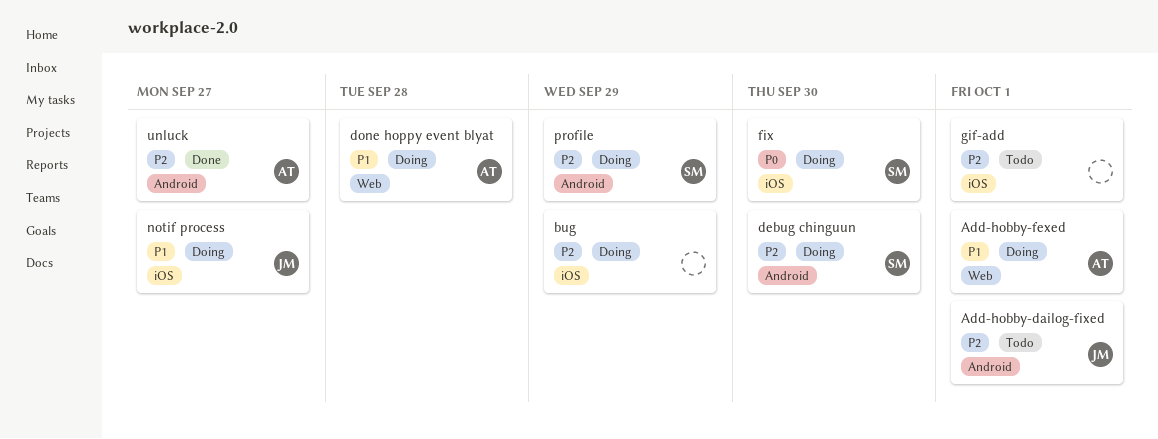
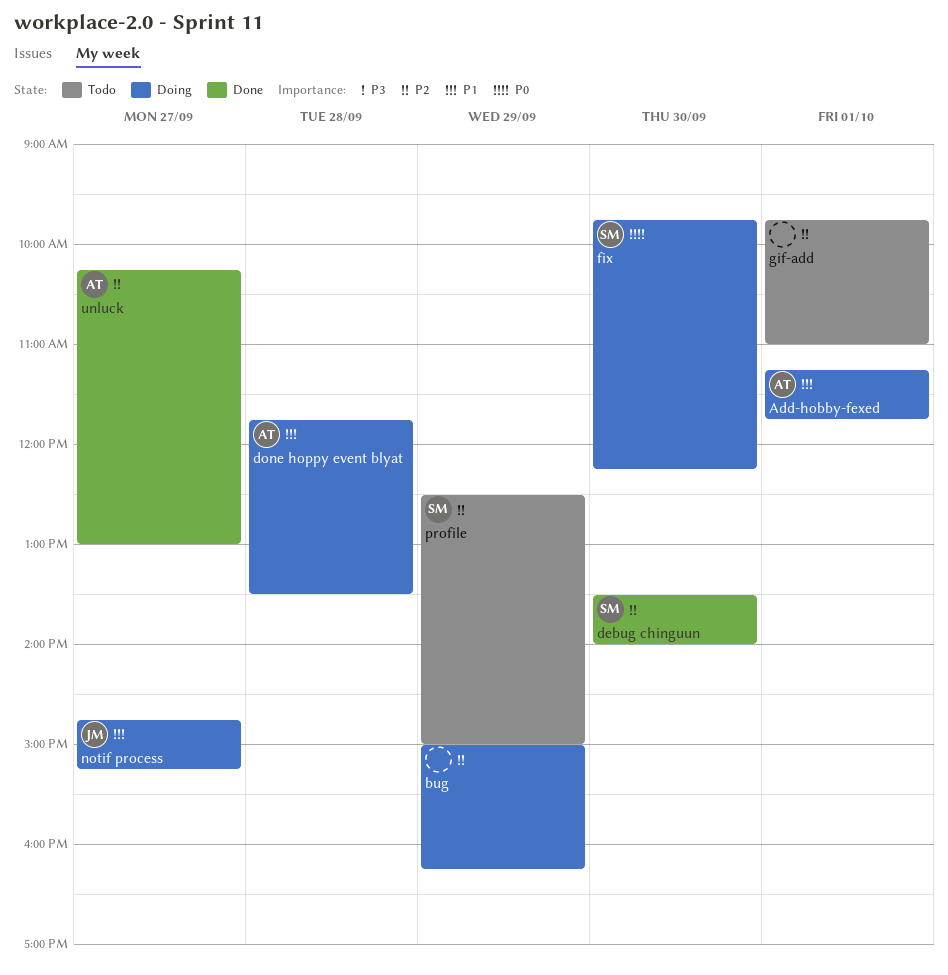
Add-hobby-dailog-fixed: present -> none
debug chinguun, status: Doing -> Done
profile, status: Doing -> Todo

